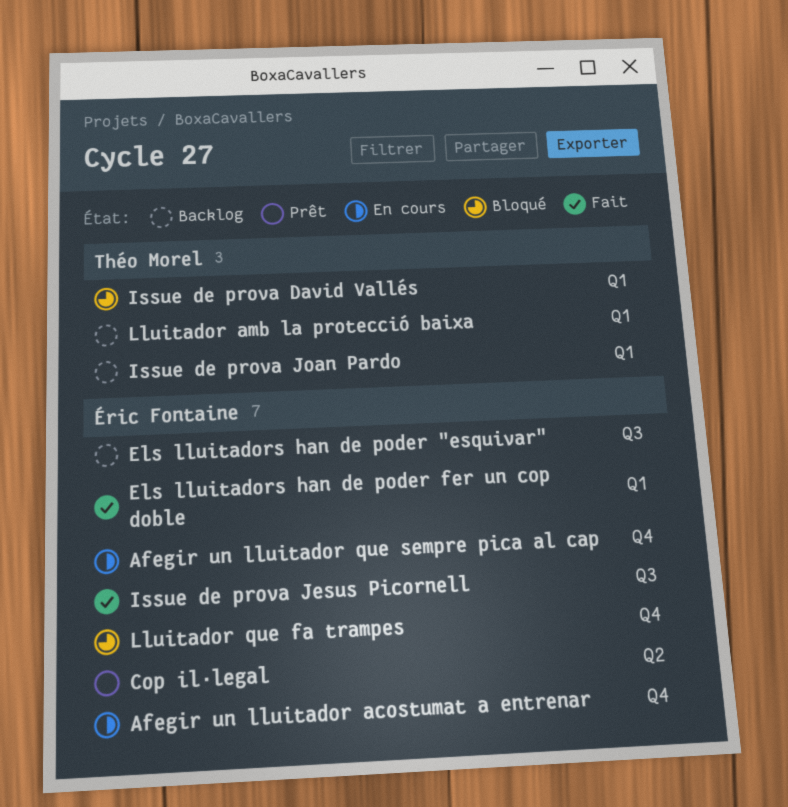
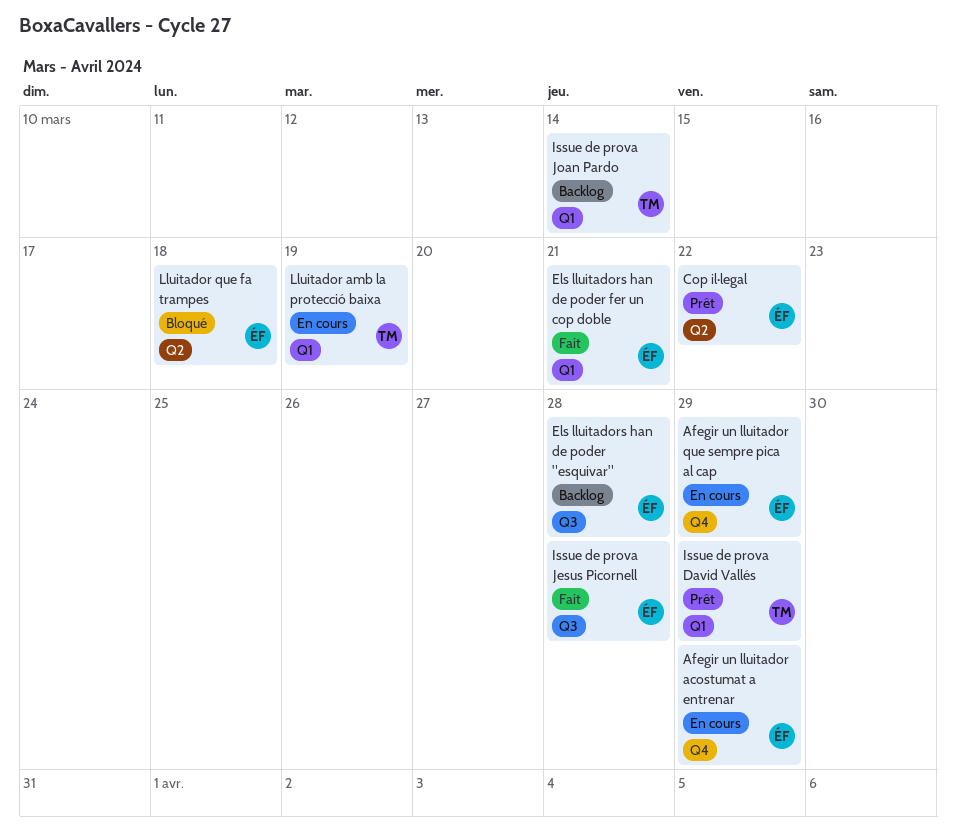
Issue de prova David Vallés, status: Bloqué -> Prêt
Lluitador amb la protecció baixa, status: Backlog -> En cours
Lluitador que fa trampes, label: Q4 -> Q2

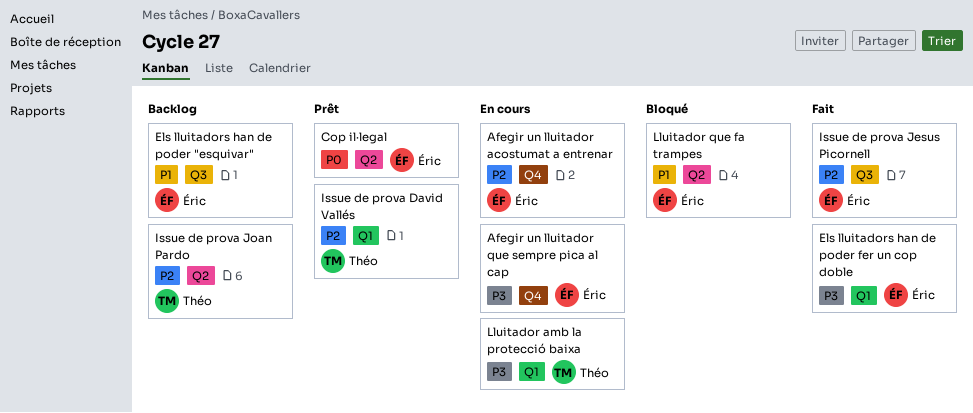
Issue de prova Joan Pardo, label: Q1 -> Q2

